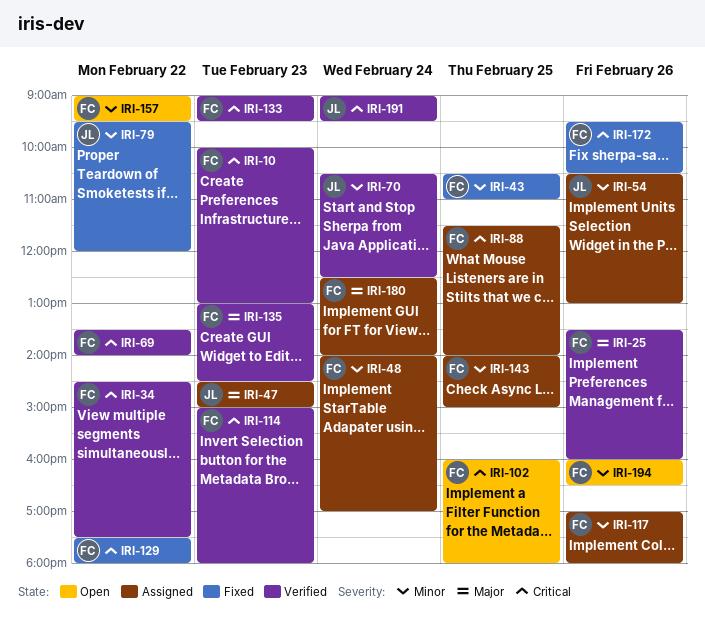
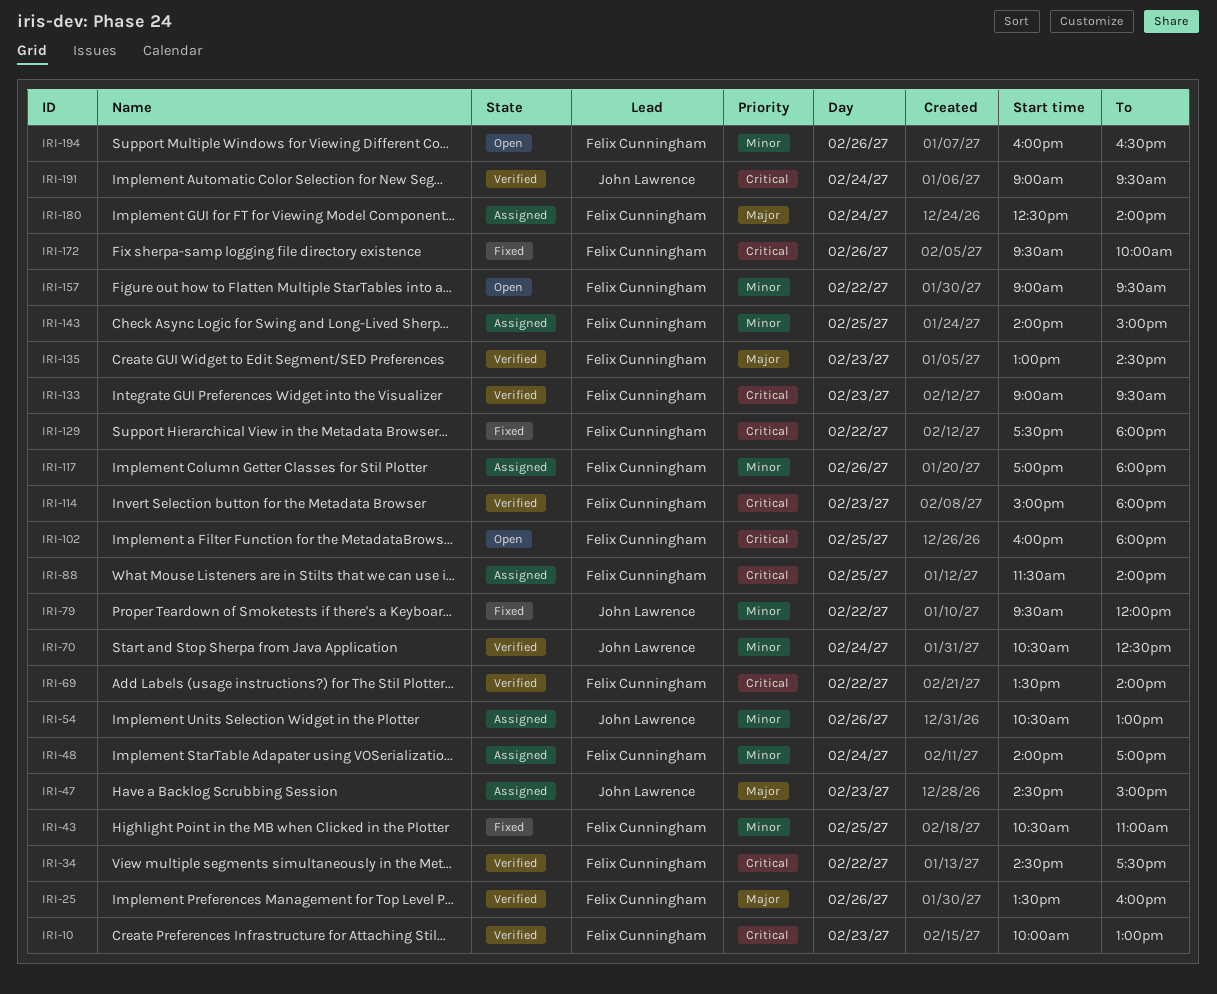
IRI-172, ends: 10:30 -> 10:00

